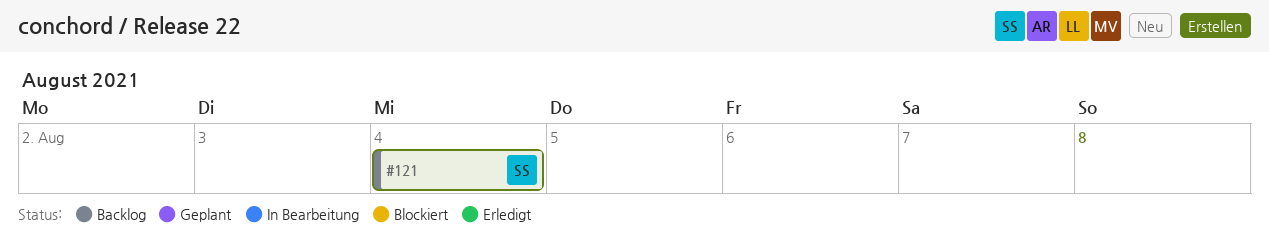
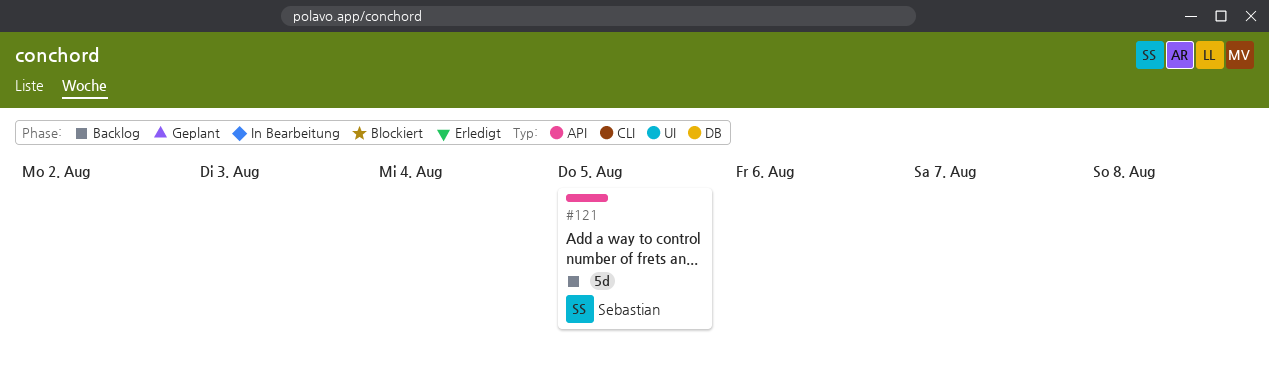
#121, due: Aug 4 -> Aug 5

